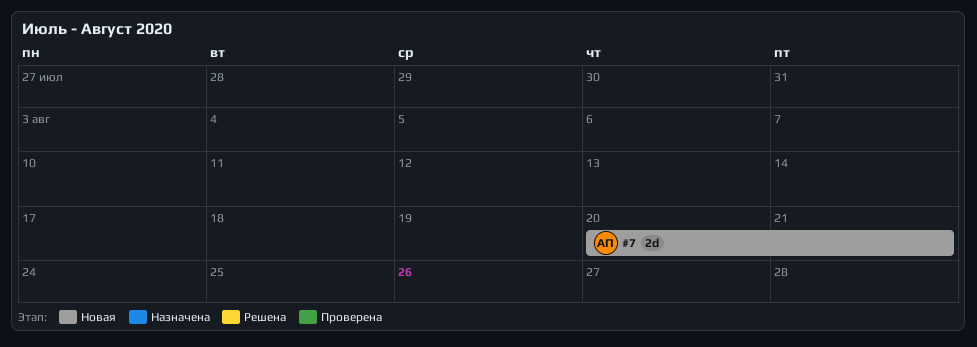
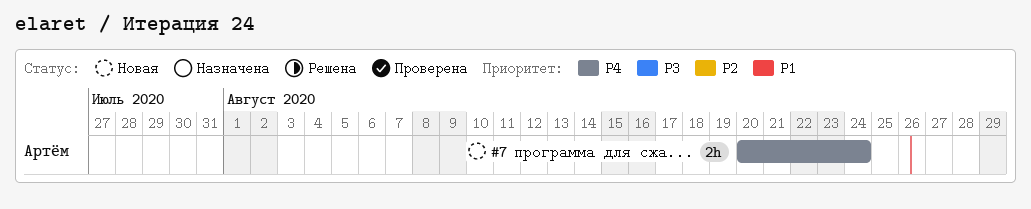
#7, estimate: 2d -> 2h
#7, due: Aug 21 -> Aug 24

